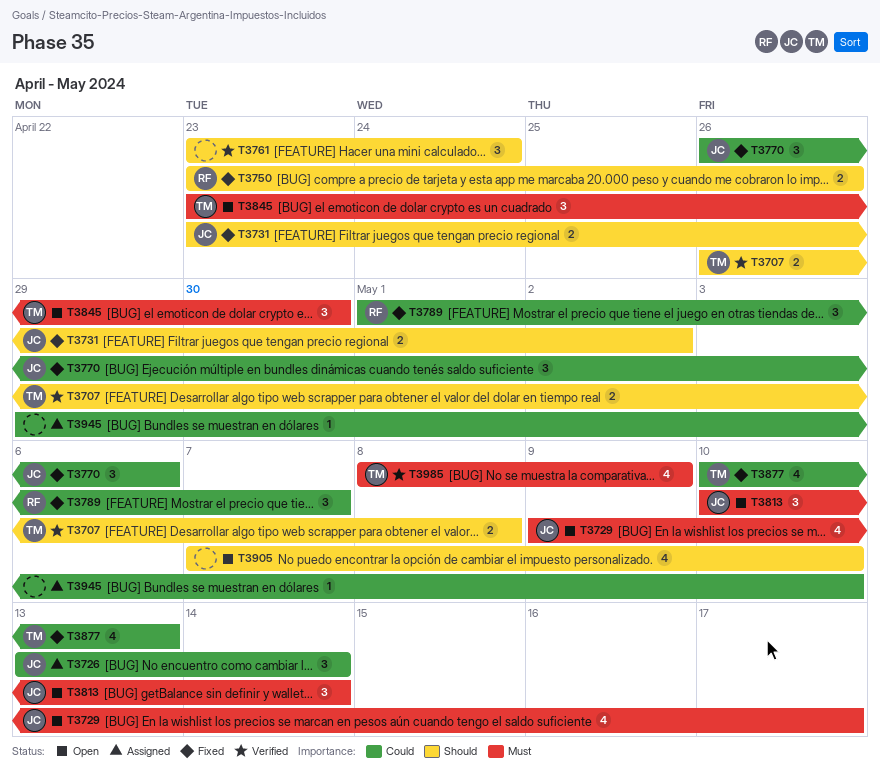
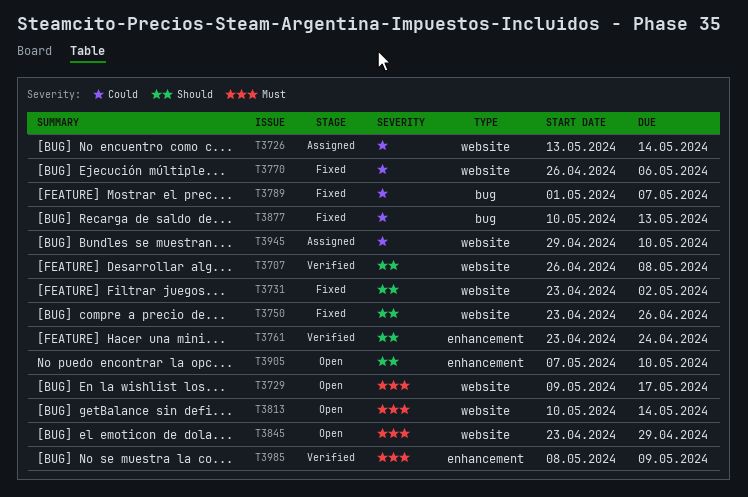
T3845, due: Apr 30 -> Apr 29

